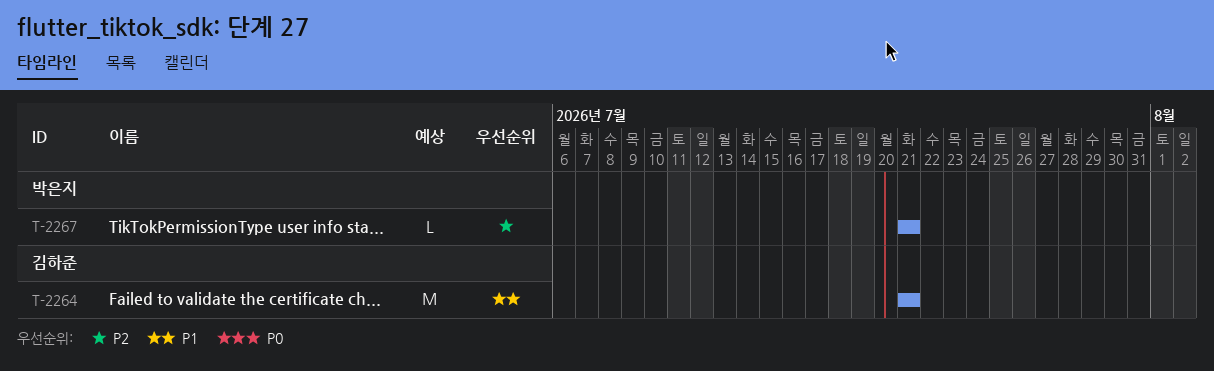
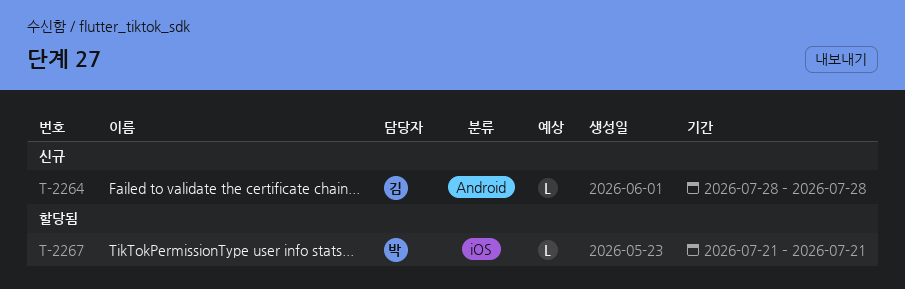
T-2264, estimate: M -> L
T-2264, start: Jul 21 -> Jul 28
T-2264, due: Jul 21 -> Jul 28

